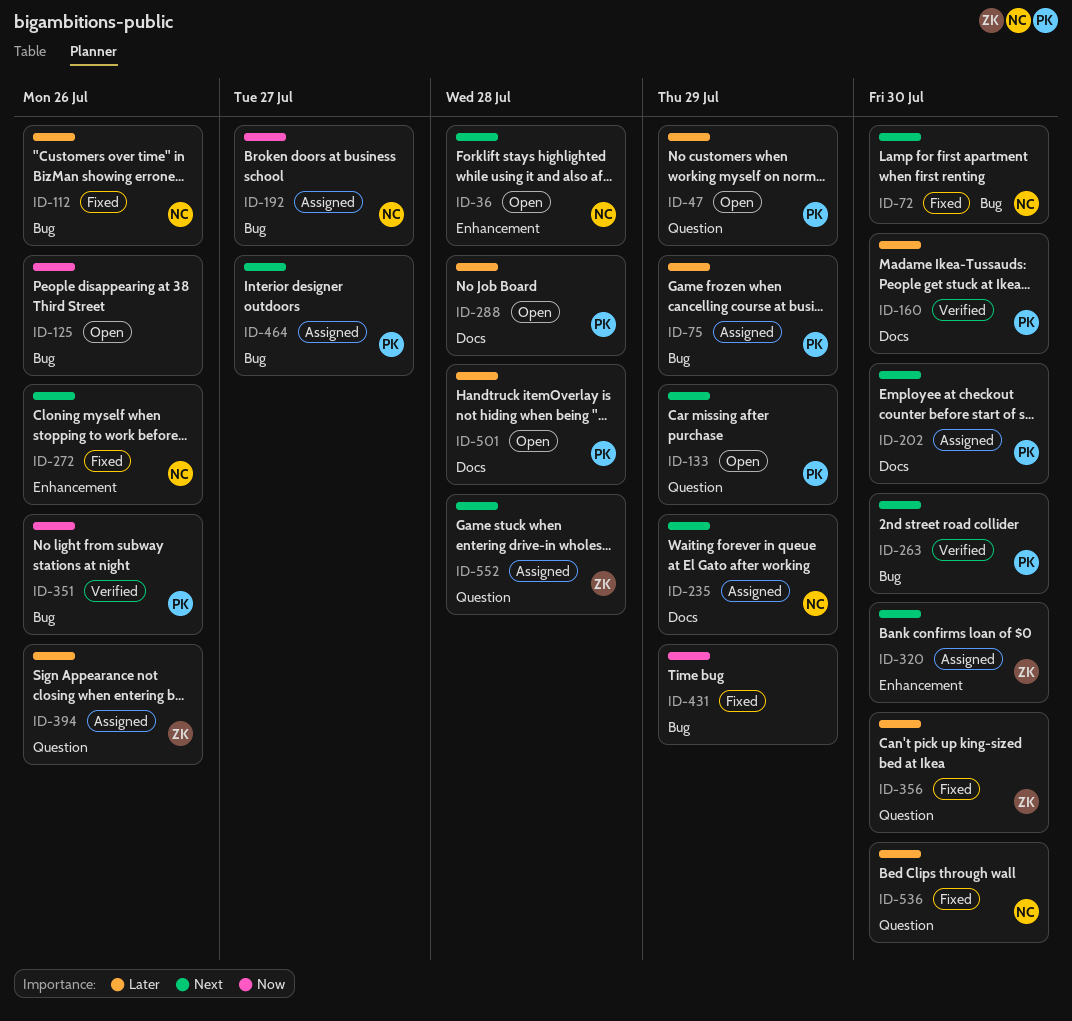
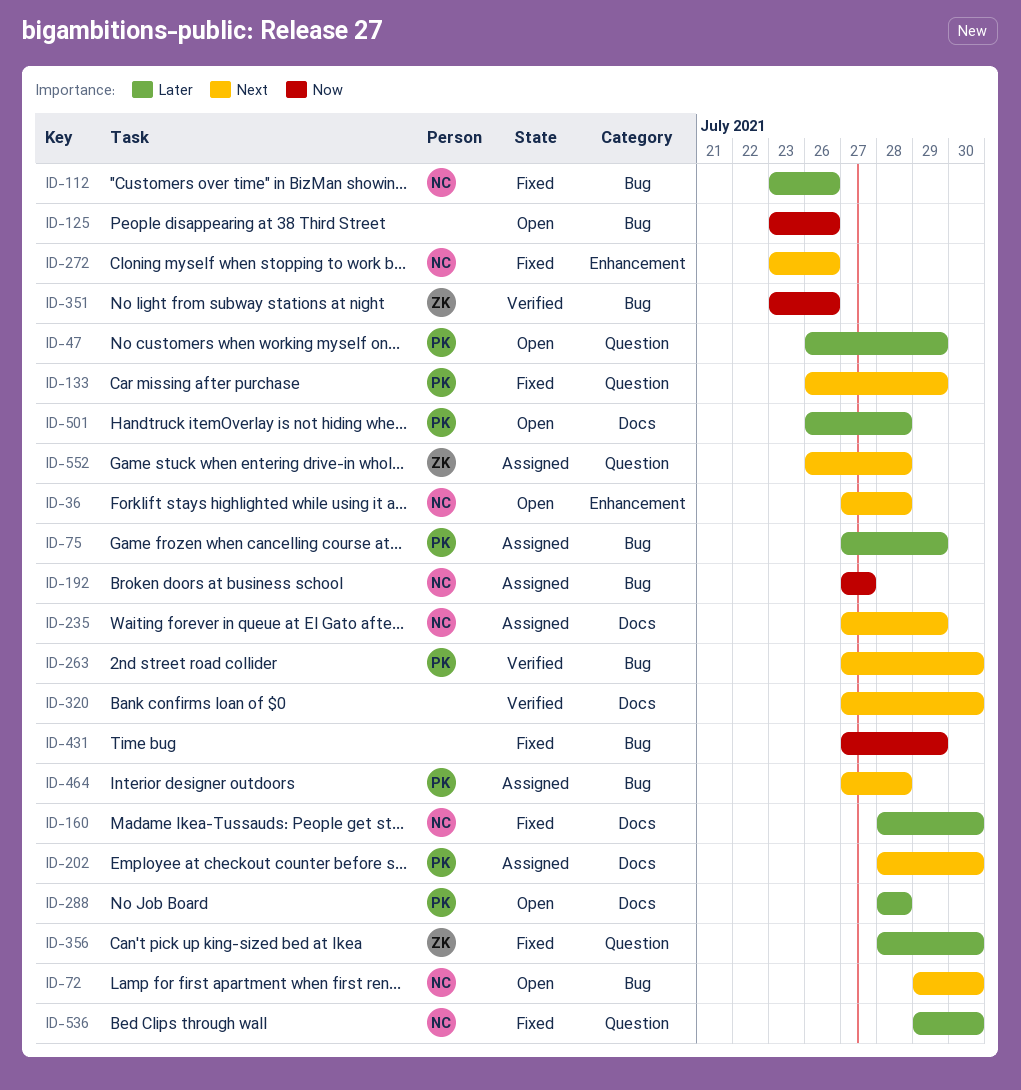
ID-72, status: Fixed -> Open
ID-133, status: Open -> Fixed
ID-160, status: Verified -> Fixed
ID-160, owner: PK -> NC
ID-320, status: Assigned -> Verified
ID-320, owner: ZK -> none
ID-320, label: Enhancement -> Docs
ID-351, owner: PK -> ZK
ID-394: present -> none
ID-464, due: Jul 27 -> Jul 28

